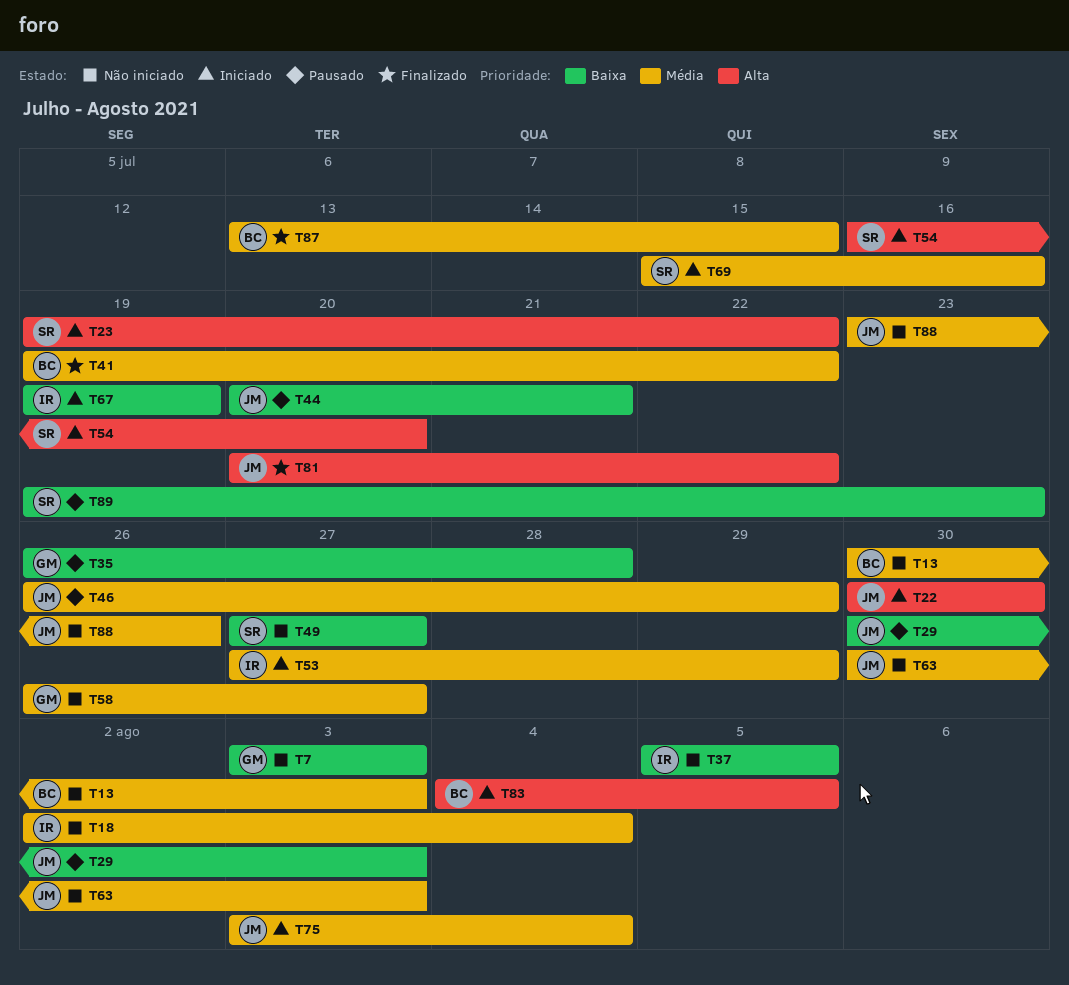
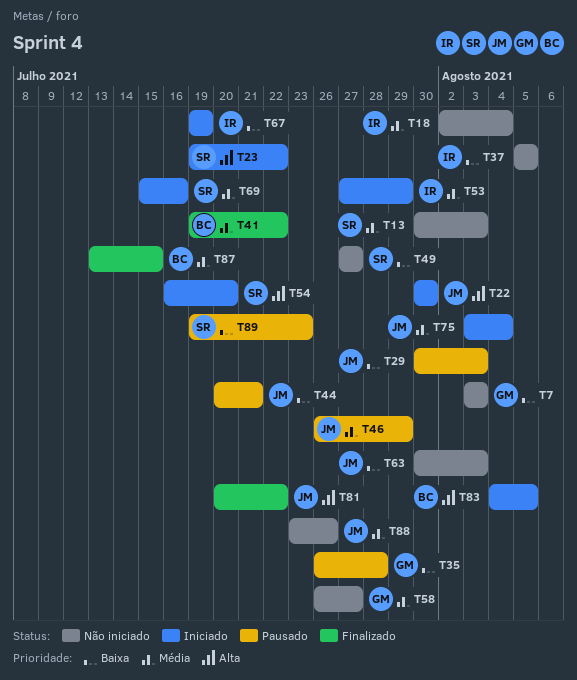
T13, owner: BC -> SR
T63, priority: Média -> Baixa

